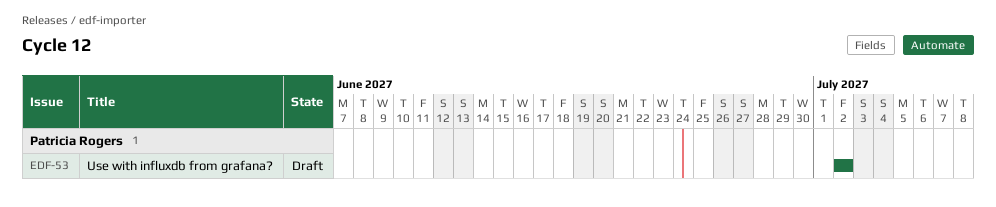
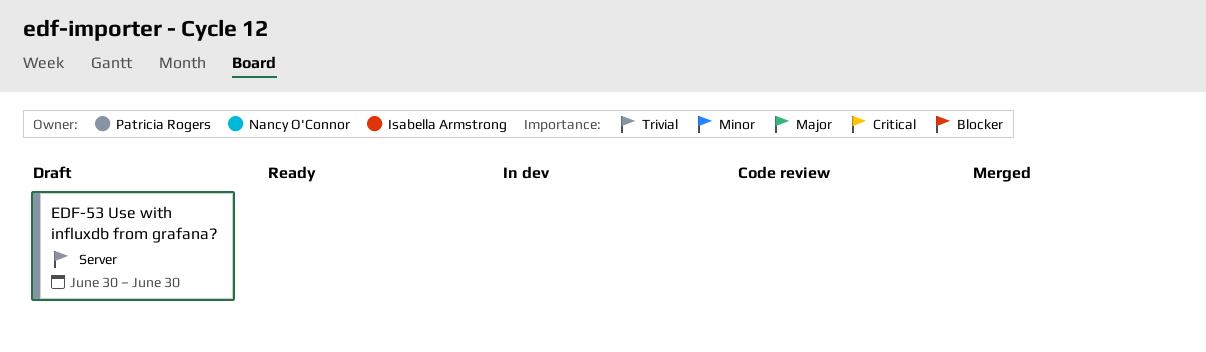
EDF-53, start: Jul 2 -> Jun 30
EDF-53, due: Jul 2 -> Jun 30

